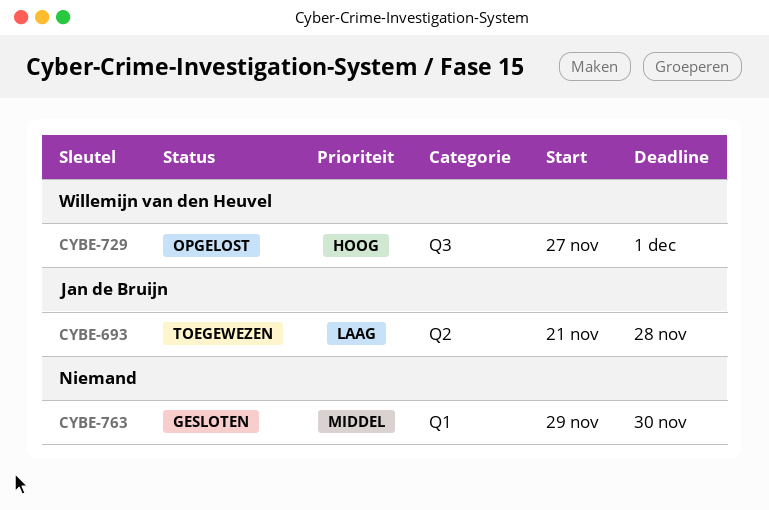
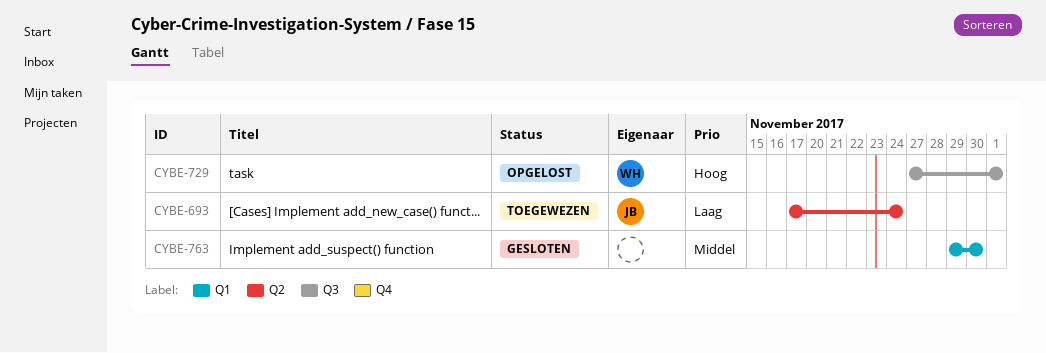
CYBE-693, start: Nov 21 -> Nov 17
CYBE-693, due: Nov 28 -> Nov 24

